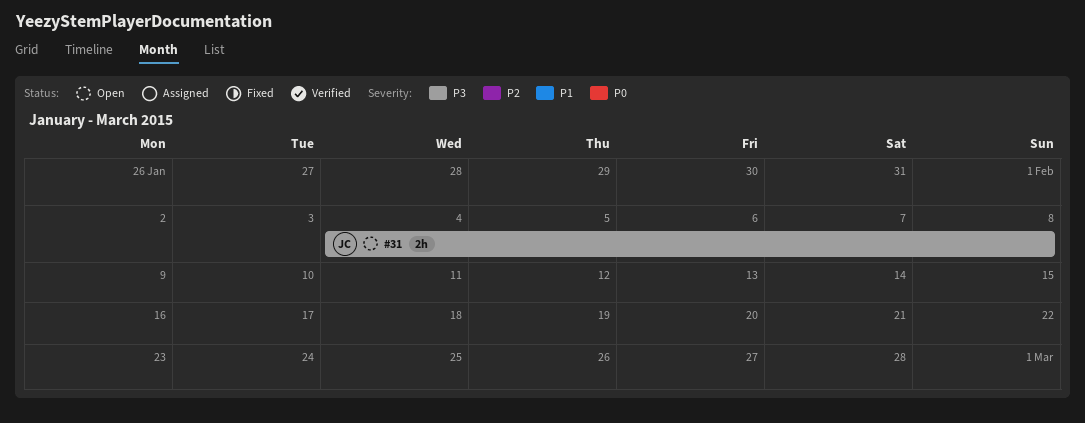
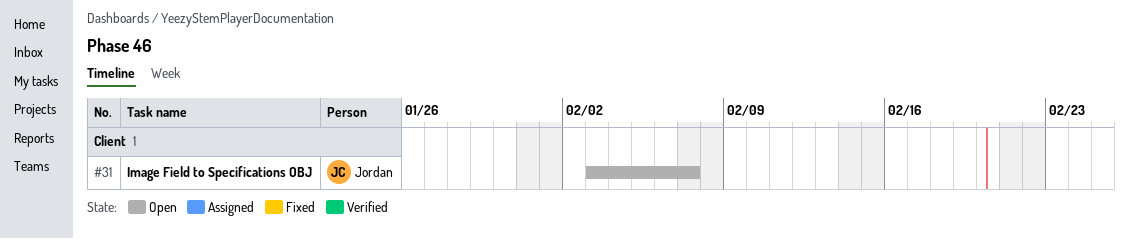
#31, start: Feb 4 -> Feb 3
#31, due: Feb 8 -> Feb 7

